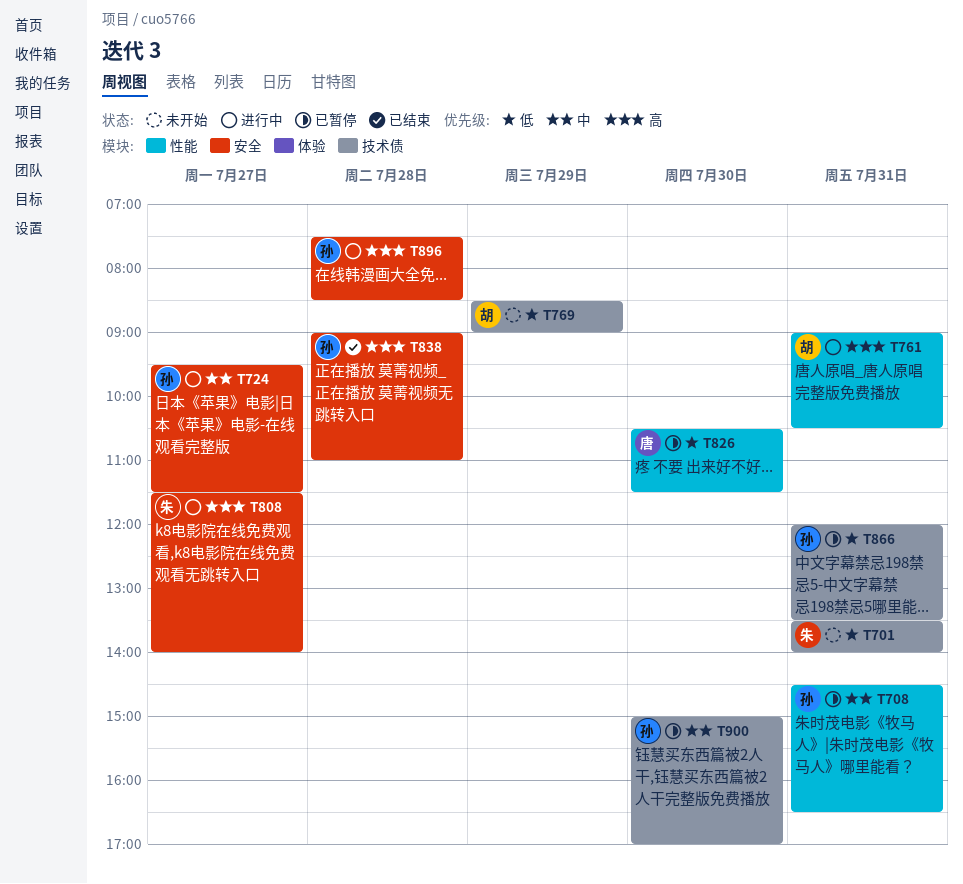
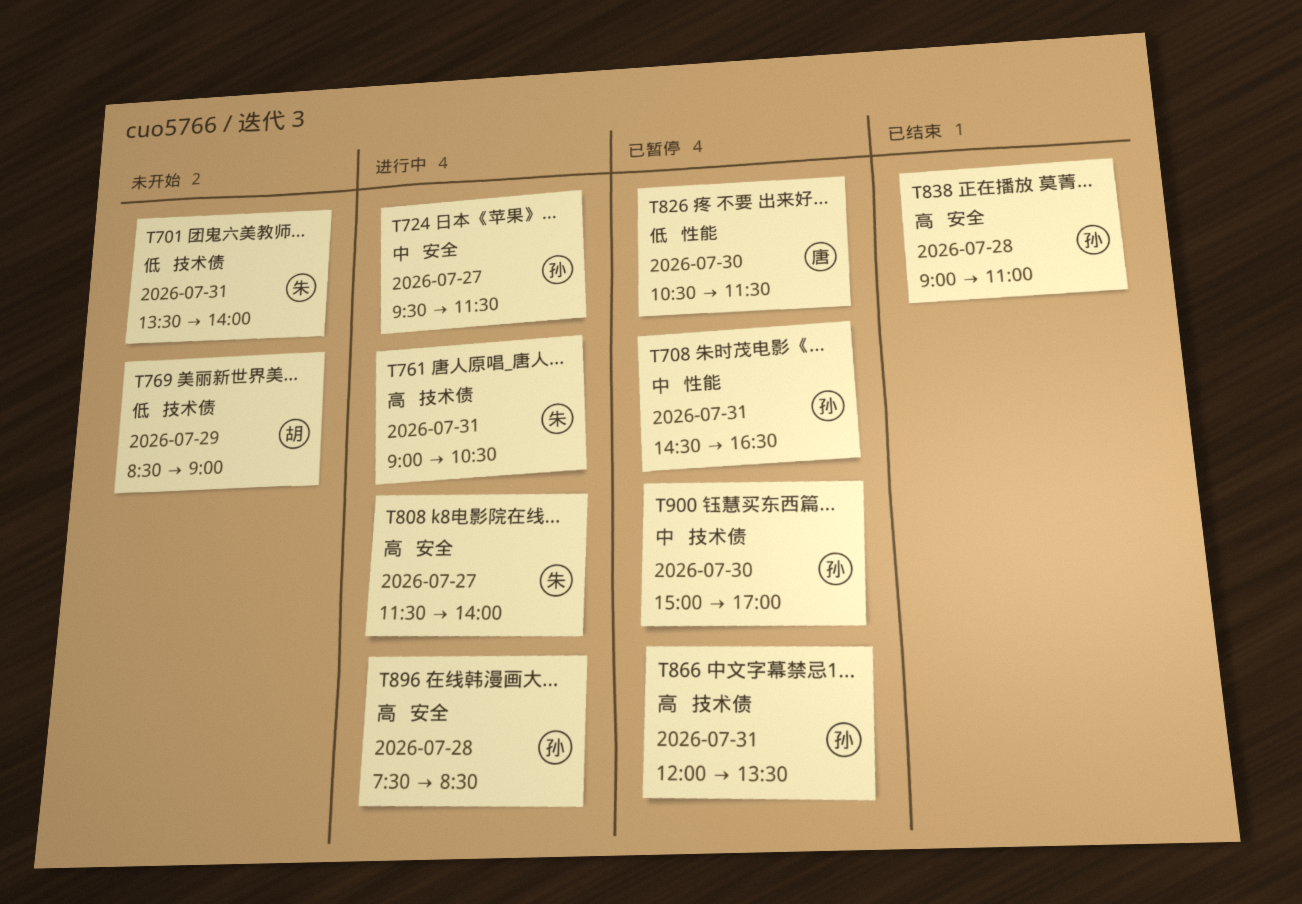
T761, owner: 胡 -> 朱
T761, label: 性能 -> 技术债
T866, priority: 低 -> 高

